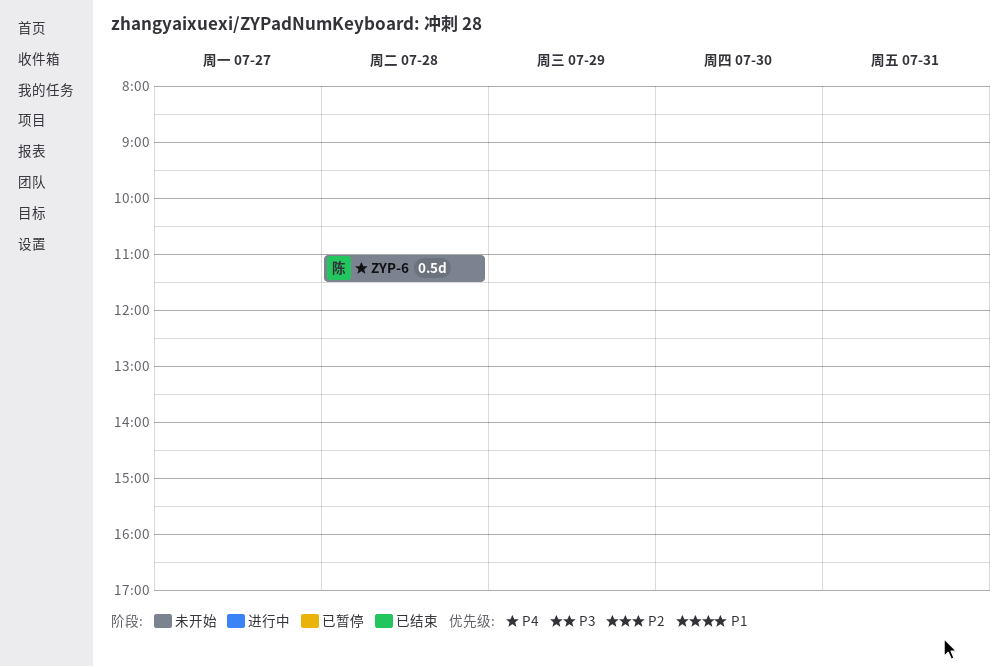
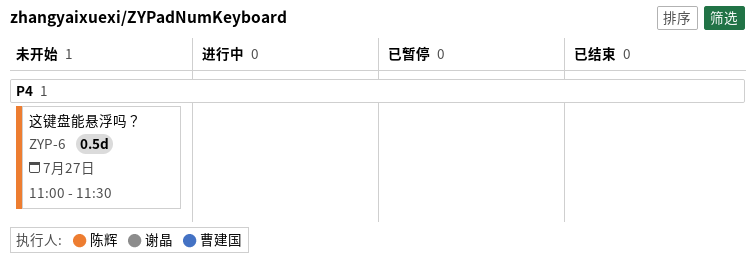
ZYP-6, day: Jul 28 -> Jul 27

